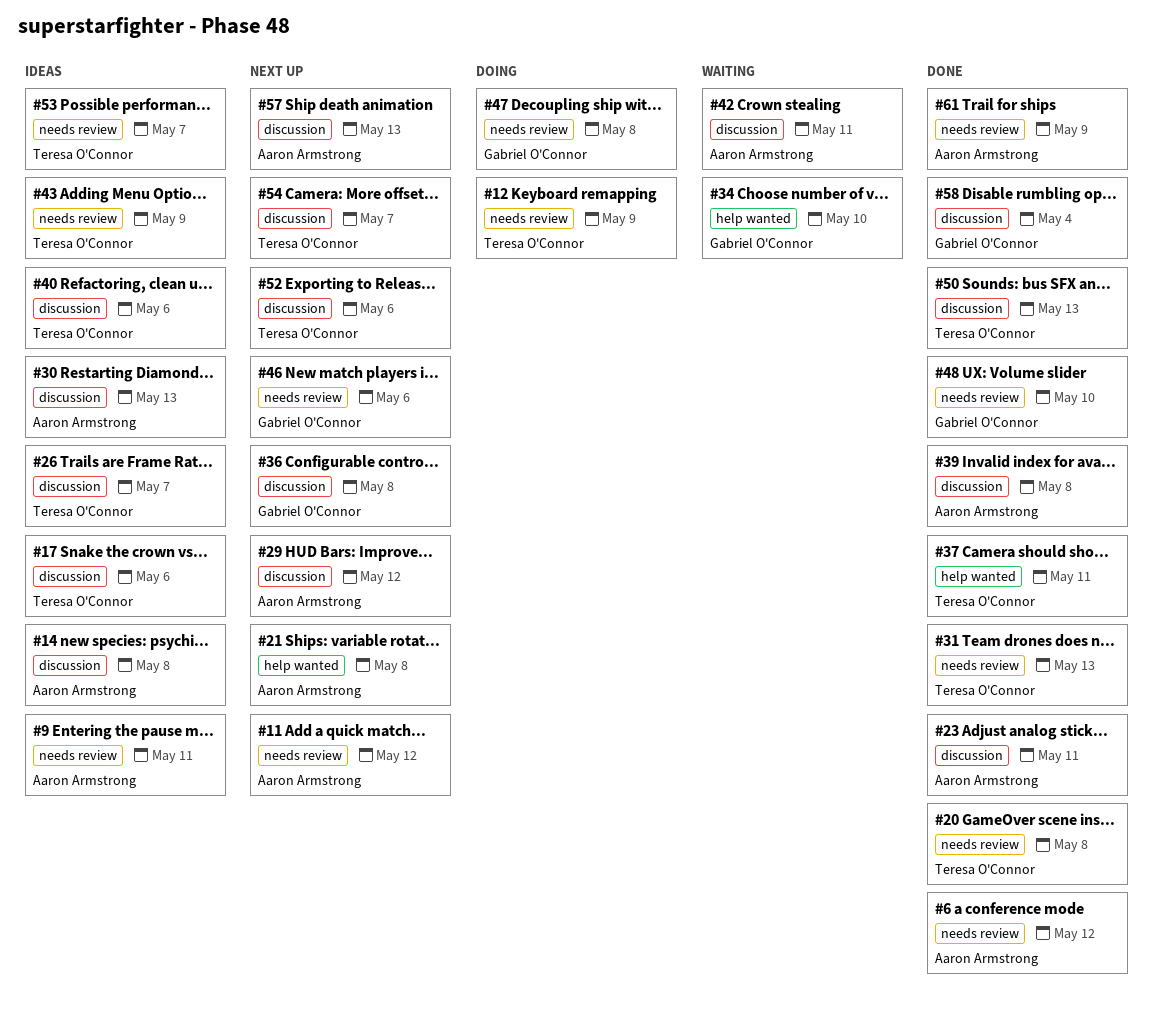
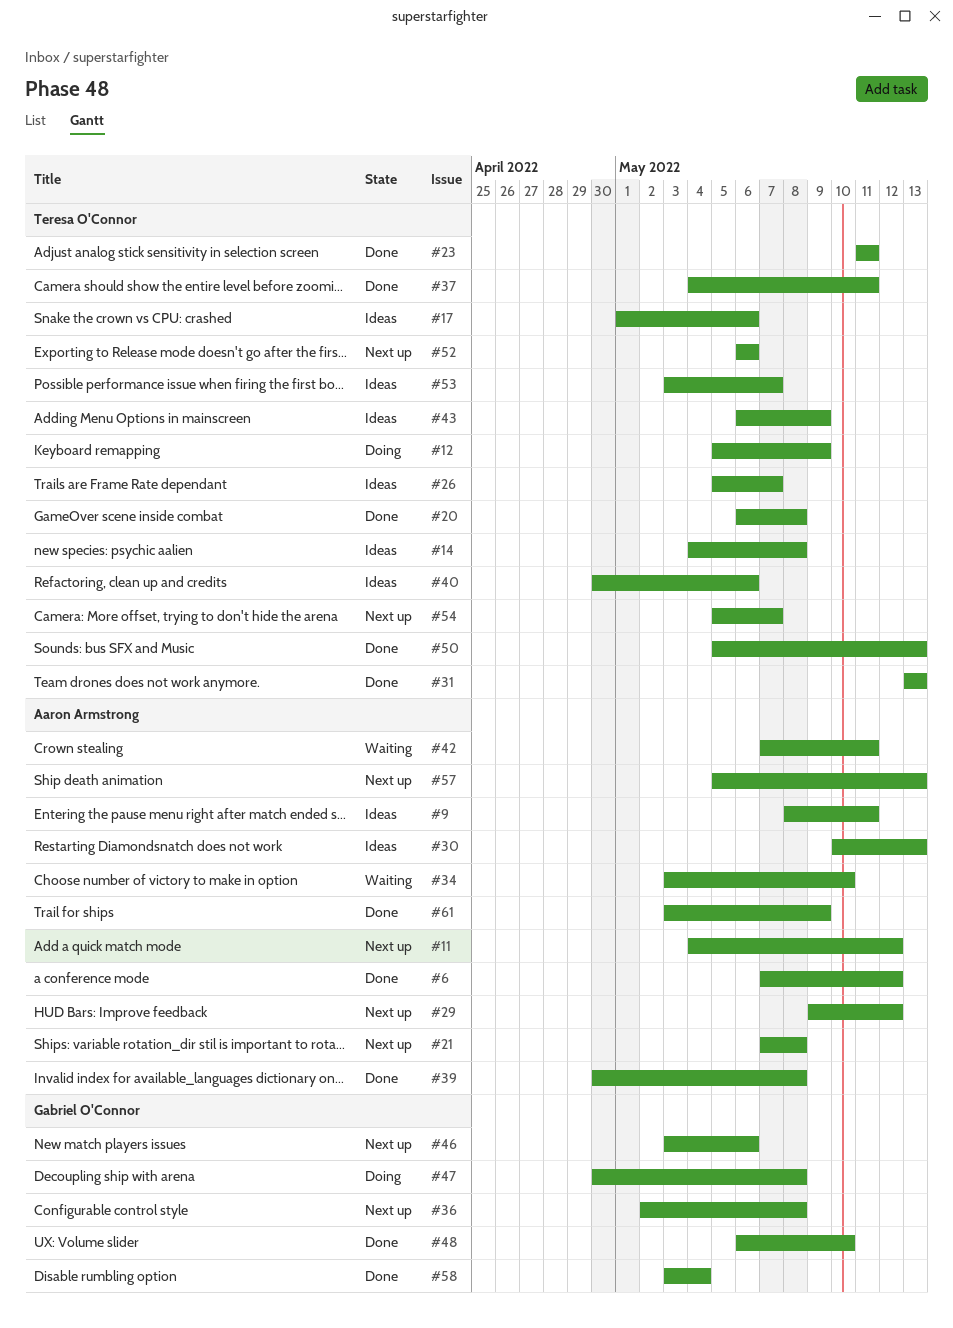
#14, owner: Aaron Armstrong -> Teresa O'Connor
#23, owner: Aaron Armstrong -> Teresa O'Connor
#34, owner: Gabriel O'Connor -> Aaron Armstrong

